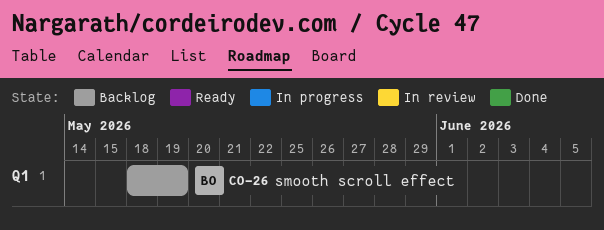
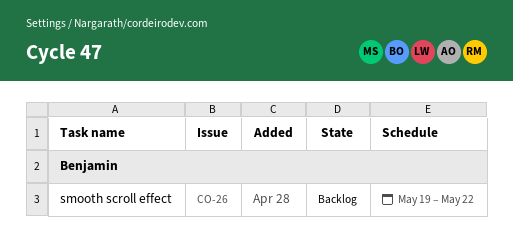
CO-26, start: May 18 -> May 19
CO-26, due: May 19 -> May 22

